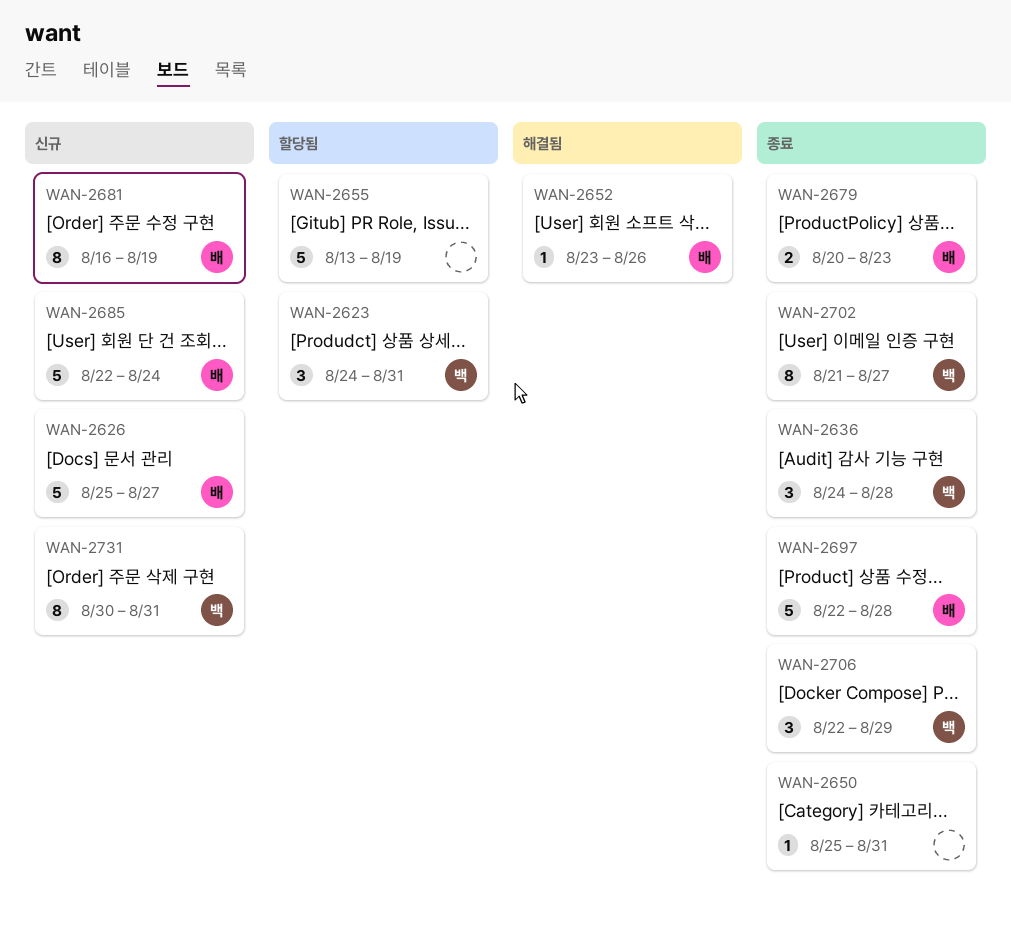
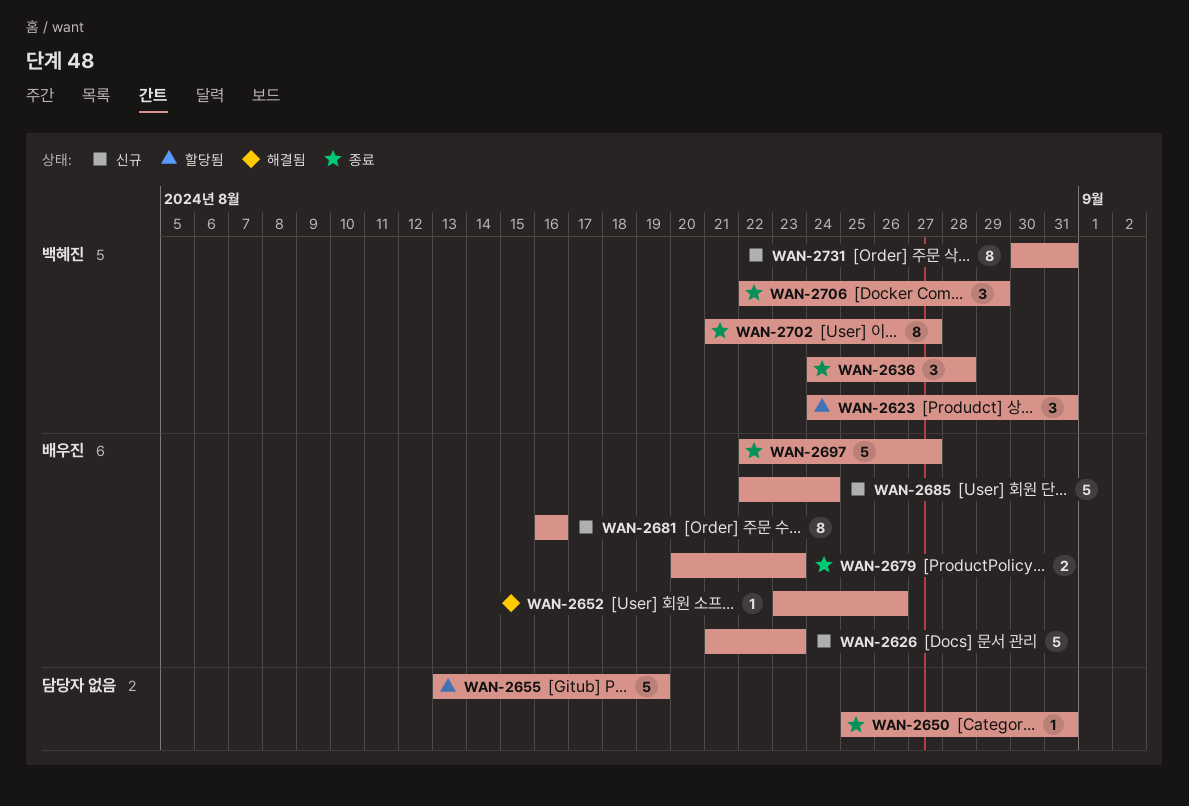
WAN-2626, start: Aug 25 -> Aug 21
WAN-2626, due: Aug 27 -> Aug 23
WAN-2681, due: Aug 19 -> Aug 16
WAN-2697, due: Aug 28 -> Aug 27

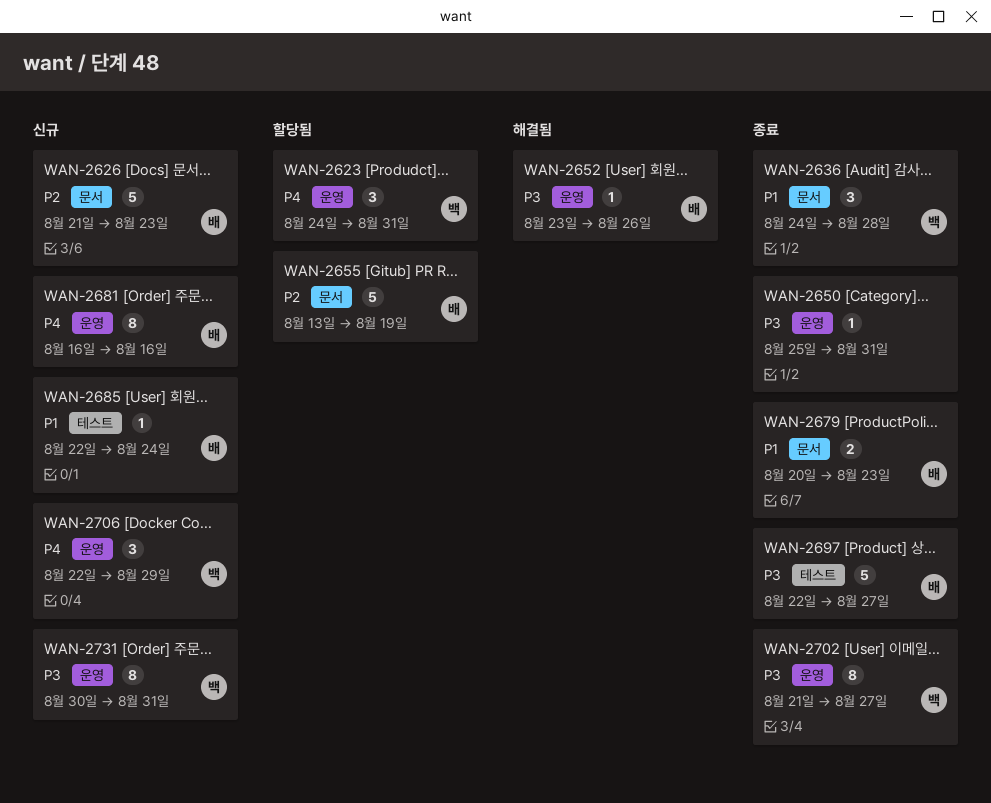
WAN-2655, owner: none -> 배우진
WAN-2685, estimate: 5 -> 1
WAN-2706, status: 종료 -> 신규

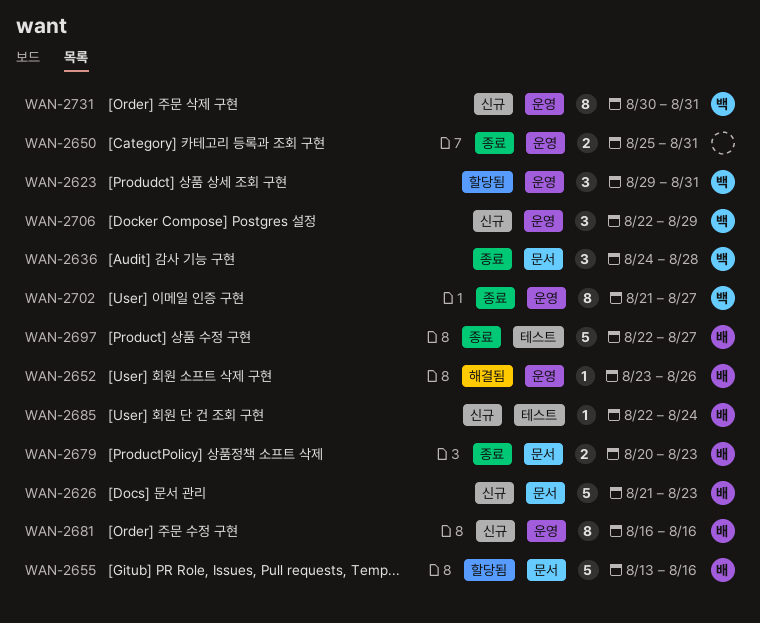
WAN-2623, start: Aug 24 -> Aug 29
WAN-2650, estimate: 1 -> 2
WAN-2655, due: Aug 19 -> Aug 16

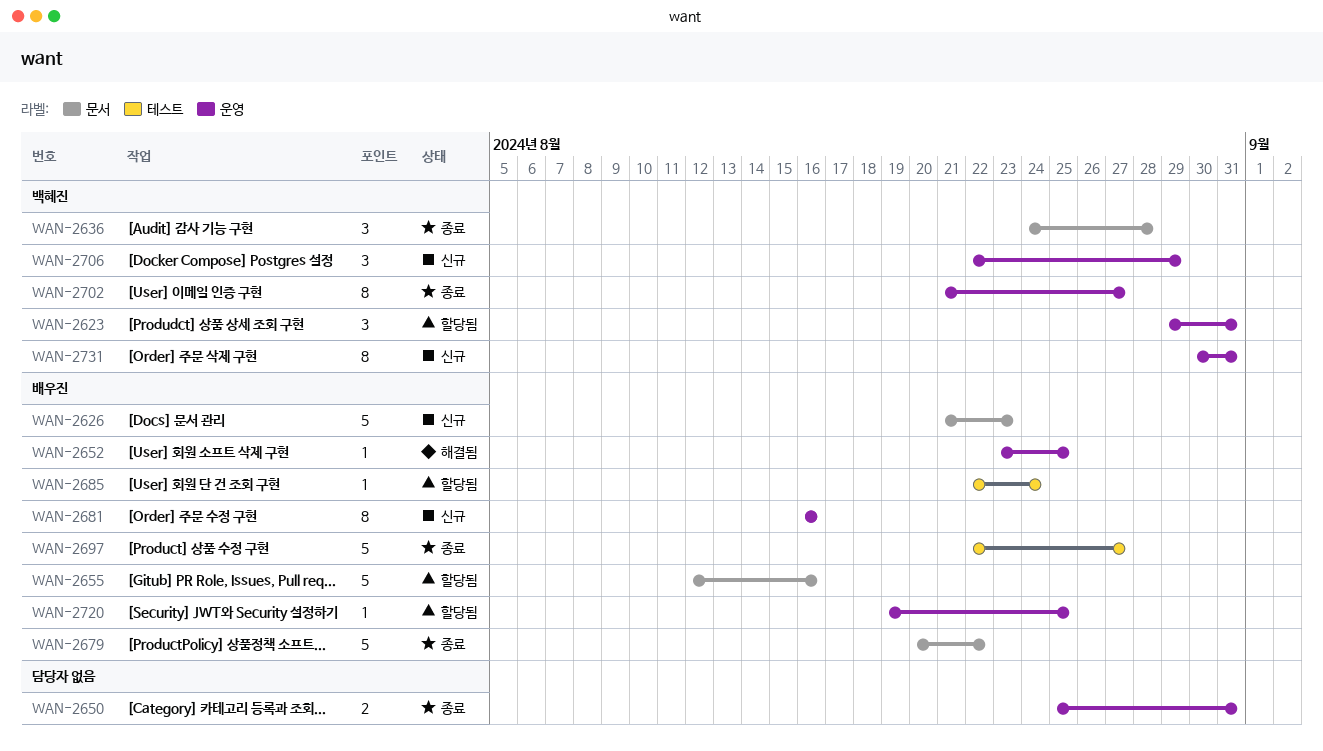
WAN-2652, due: Aug 26 -> Aug 25
WAN-2655, start: Aug 13 -> Aug 12
WAN-2679, estimate: 2 -> 5
WAN-2679, due: Aug 23 -> Aug 22
WAN-2685, status: 신규 -> 할당됨
WAN-2720: none -> present

